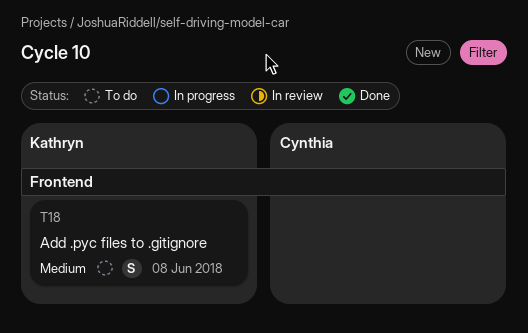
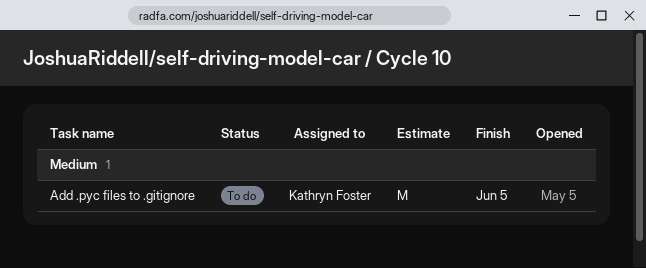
Add .pyc files to .gitignore, estimate: S -> M
Add .pyc files to .gitignore, due: Jun 8 -> Jun 5

